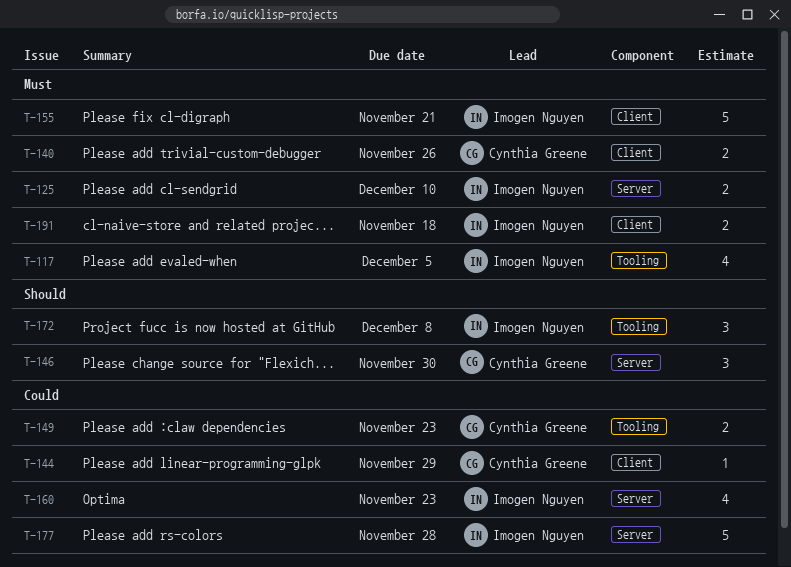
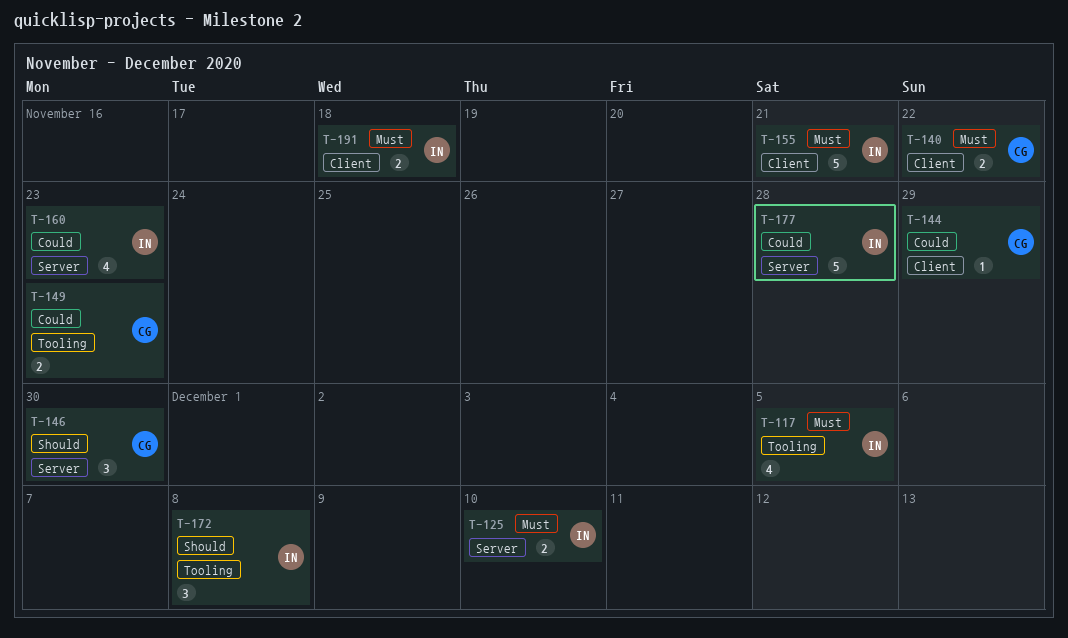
T-140, due: Nov 26 -> Nov 22

